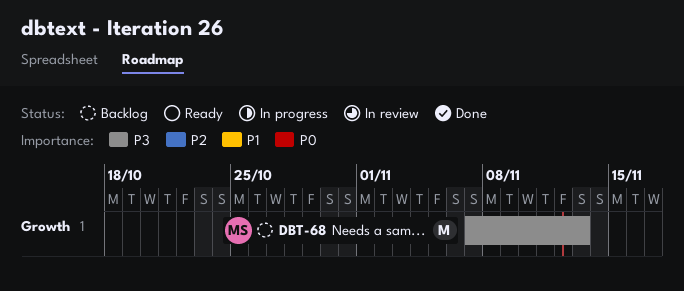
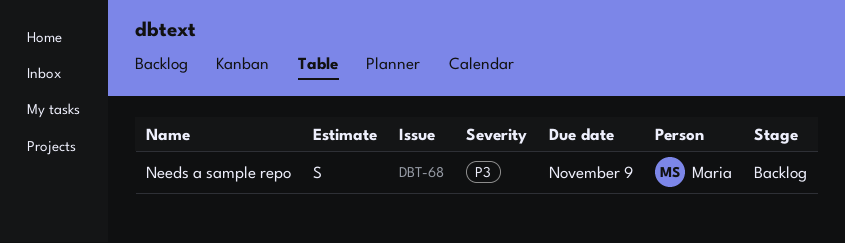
DBT-68, estimate: M -> S
DBT-68, due: Nov 13 -> Nov 9

